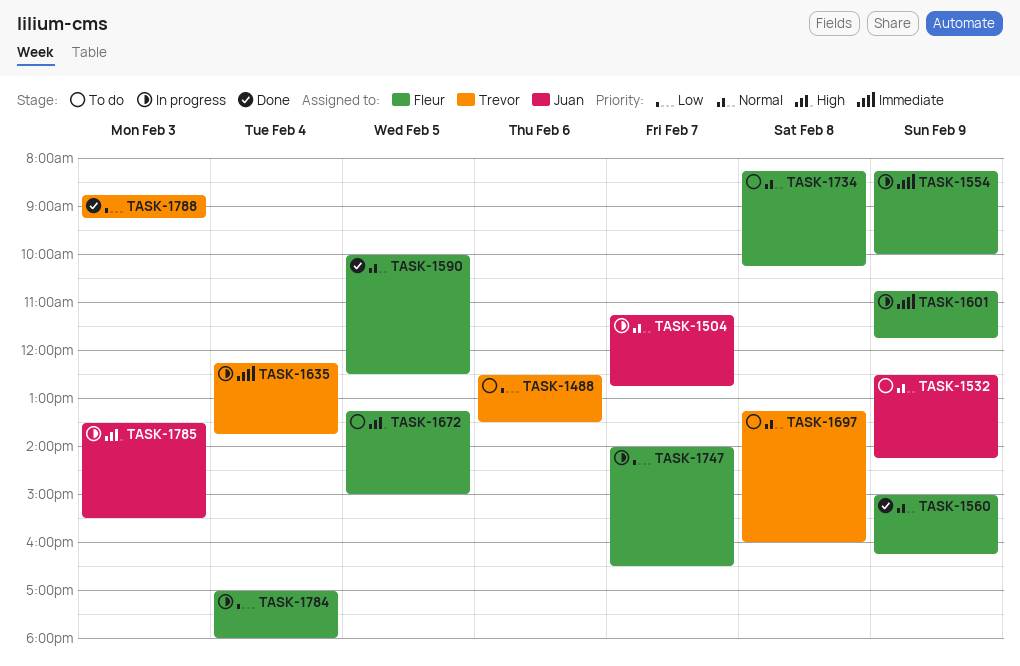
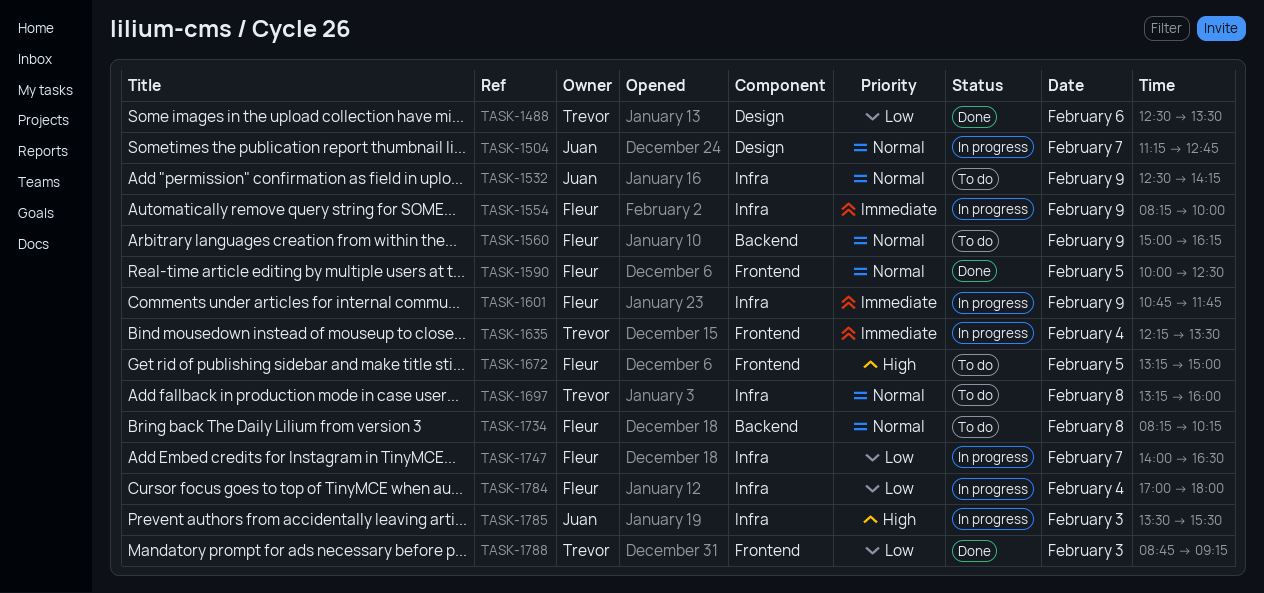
TASK-1488, status: To do -> Done
TASK-1560, status: Done -> To do
TASK-1635, ends: 13:45 -> 13:30

